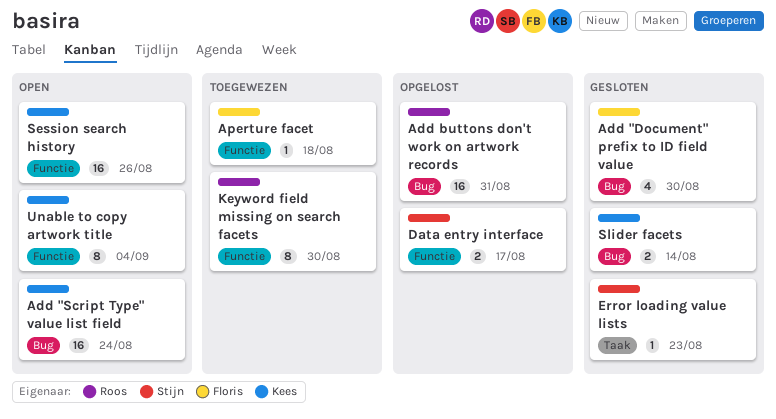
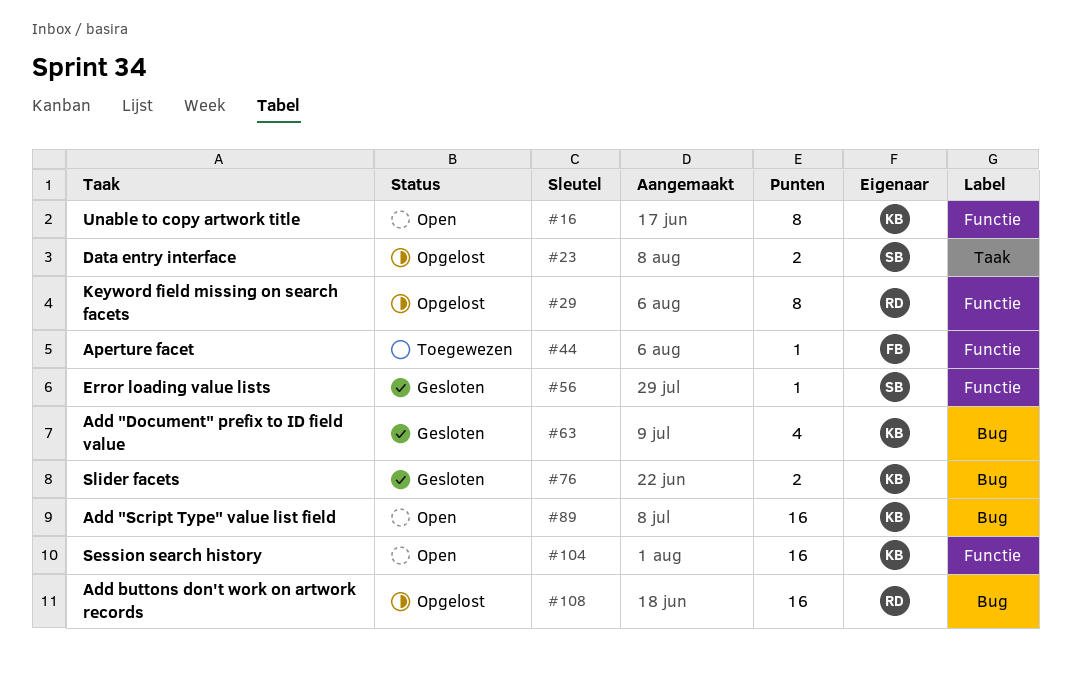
Add "Document" prefix to ID field value, owner: Floris -> Kees
Data entry interface, label: Functie -> Taak
Error loading value lists, label: Taak -> Functie
Keyword field missing on search facets, status: Toegewezen -> Opgelost

